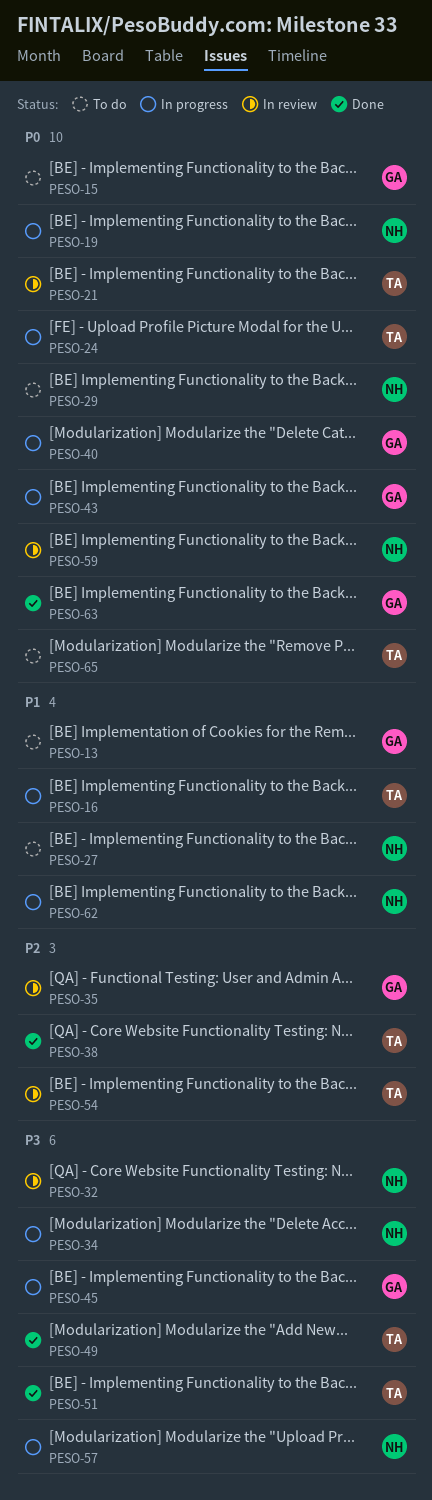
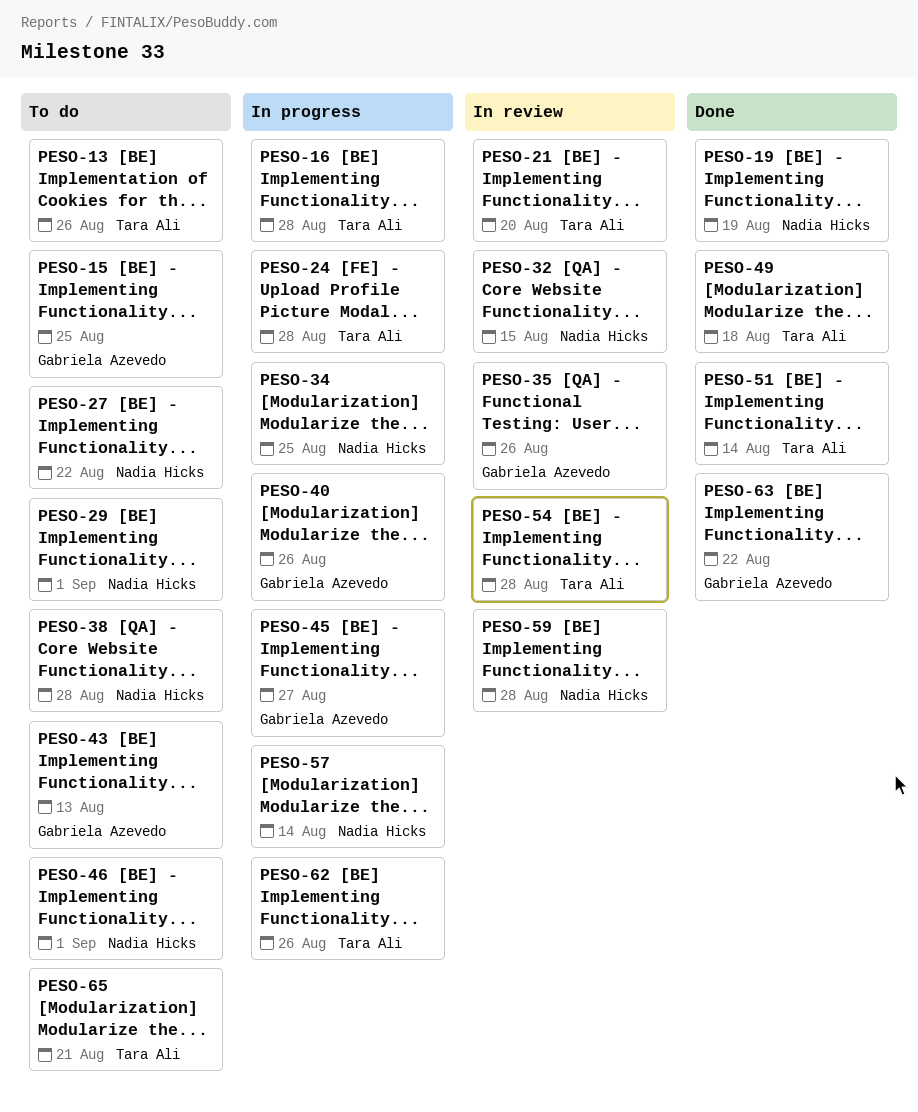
PESO-13, owner: Gabriela Azevedo -> Tara Ali
PESO-19, status: In progress -> Done
PESO-38, status: Done -> To do
PESO-38, owner: Tara Ali -> Nadia Hicks
PESO-43, status: In progress -> To do
PESO-46: none -> present
PESO-62, owner: Nadia Hicks -> Tara Ali

